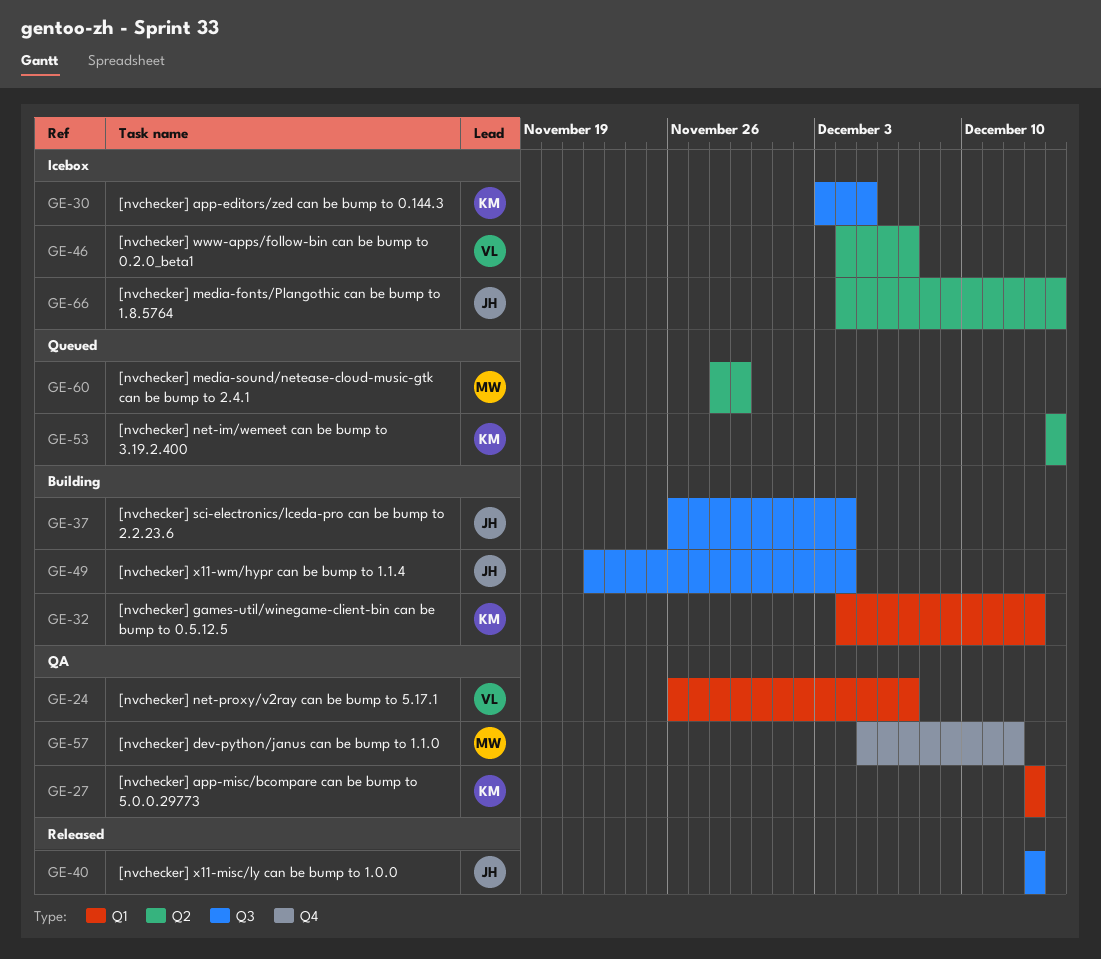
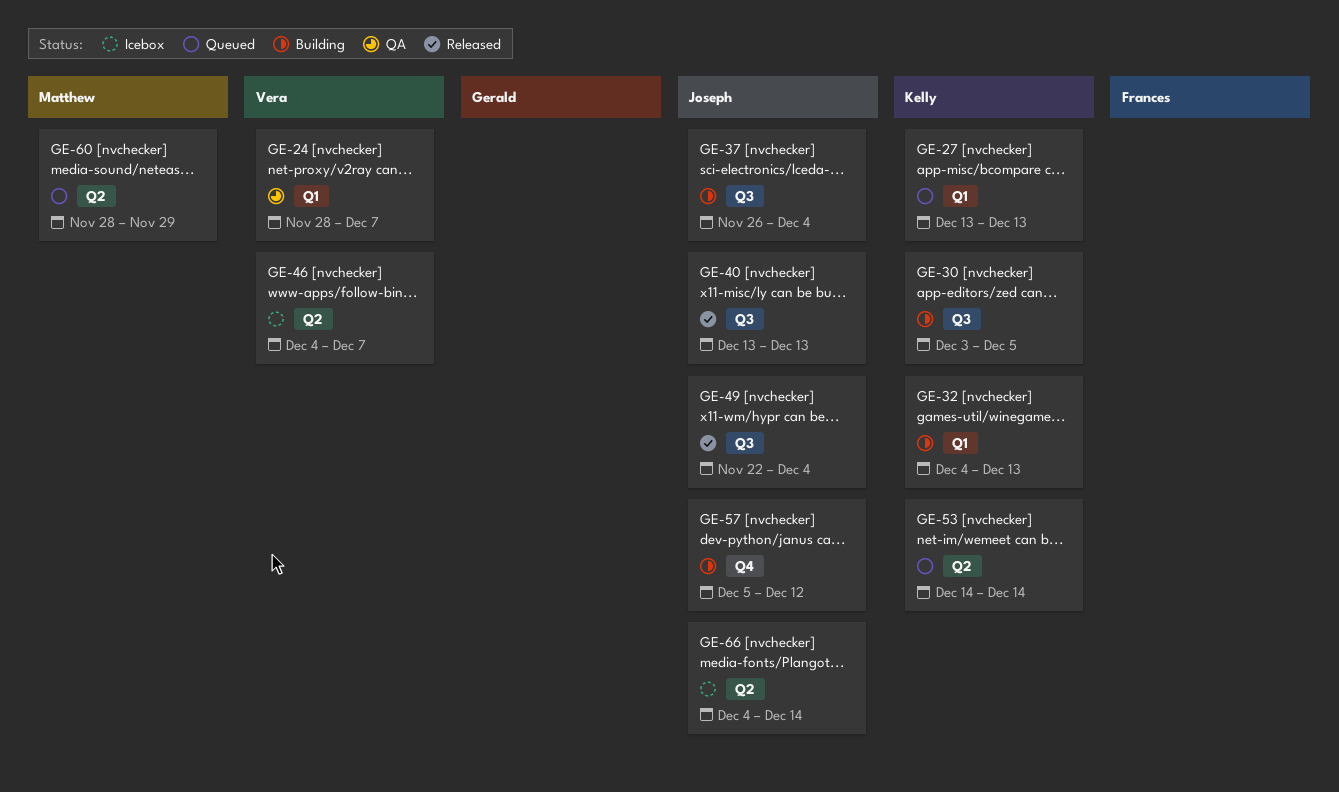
GE-24, start: Nov 26 -> Nov 28
GE-27, status: QA -> Queued
GE-30, status: Icebox -> Building
GE-49, status: Building -> Released
GE-57, status: QA -> Building
GE-57, owner: Matthew -> Joseph

